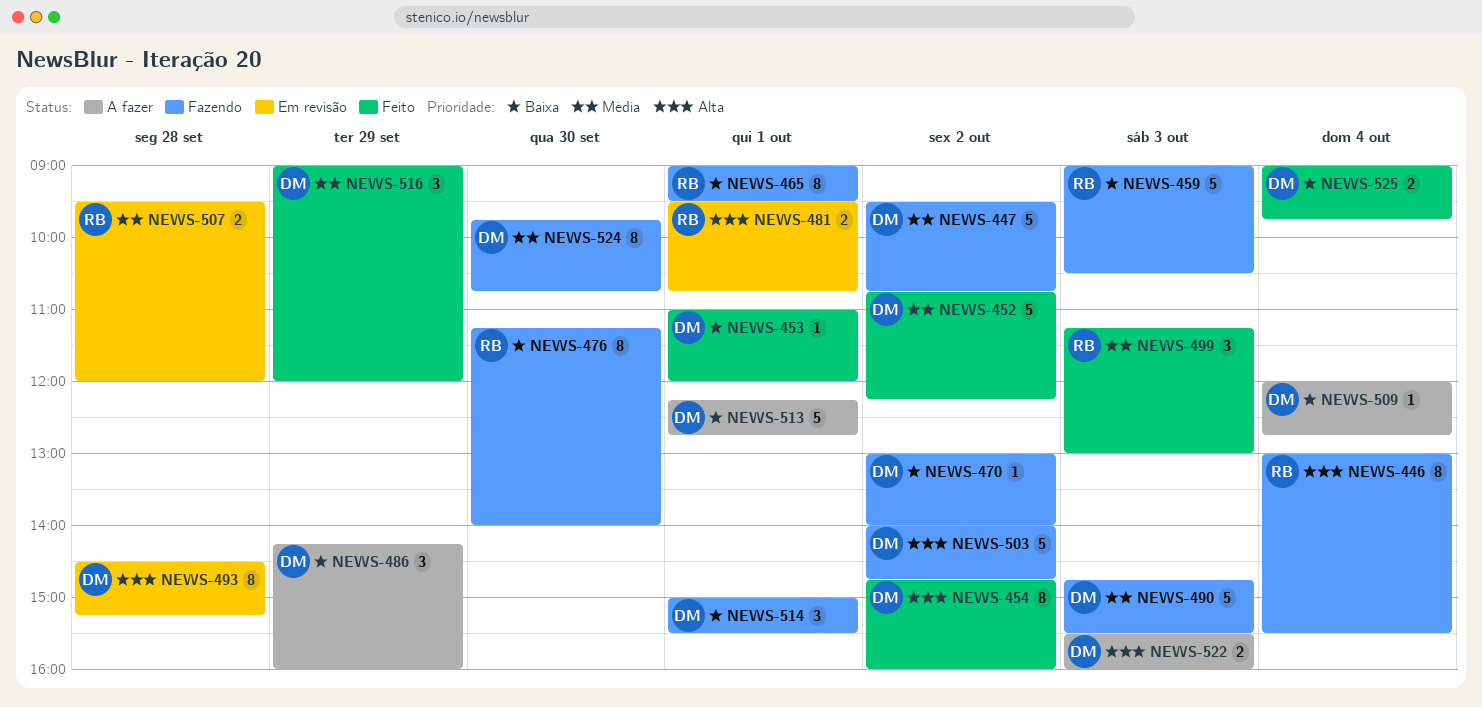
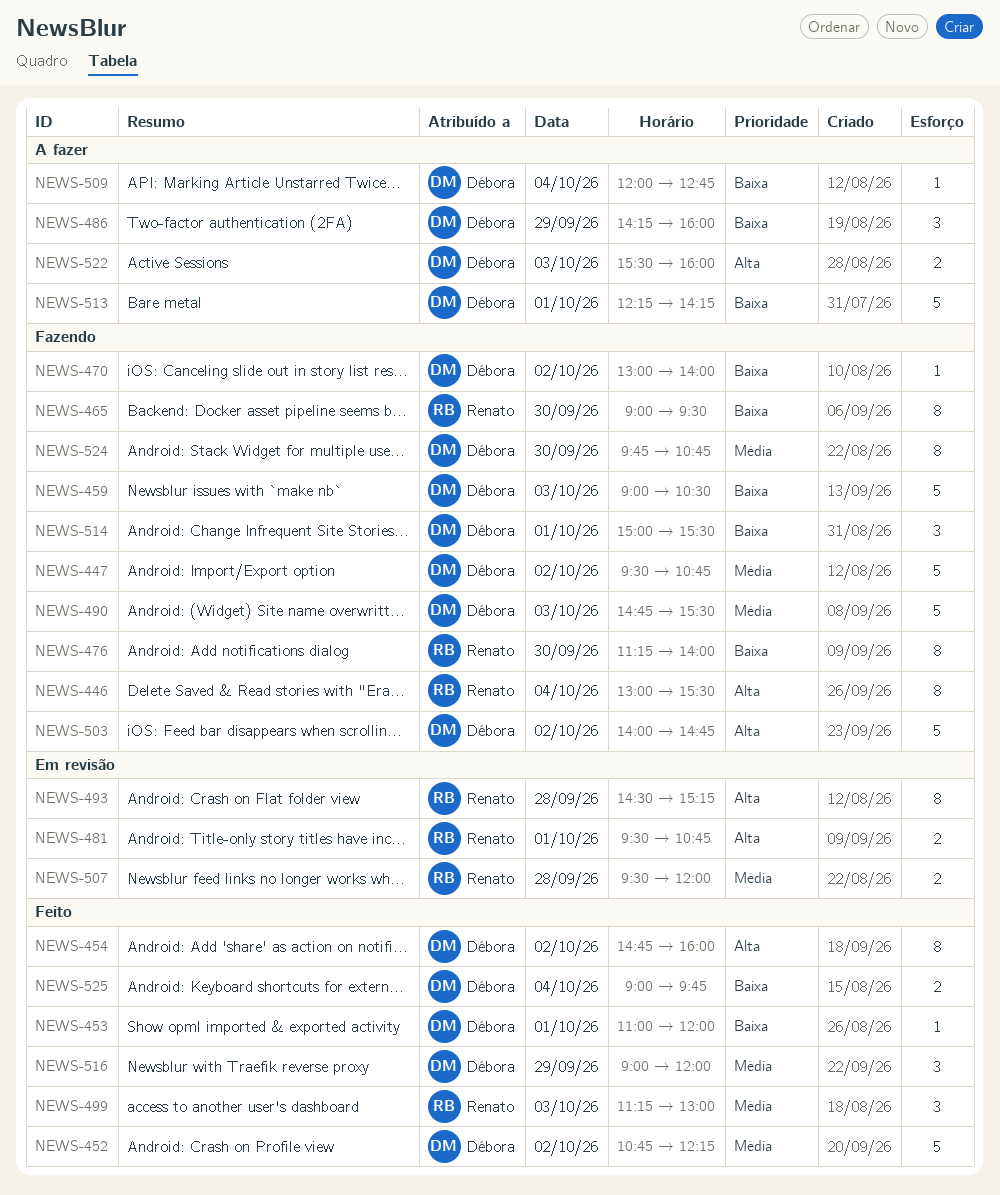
NEWS-459, owner: Renato -> Débora
NEWS-465, day: Oct 1 -> Sep 30
NEWS-493, owner: Débora -> Renato
NEWS-513, ends: 12:45 -> 14:15

